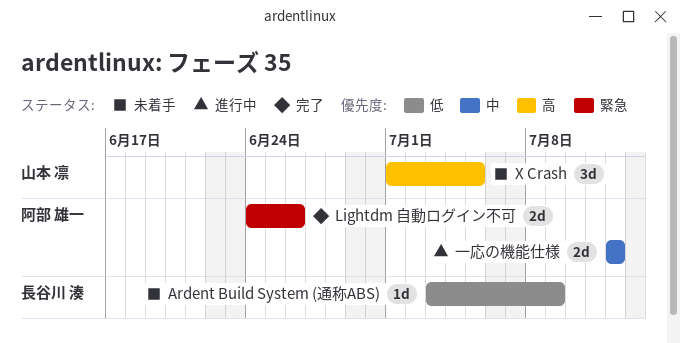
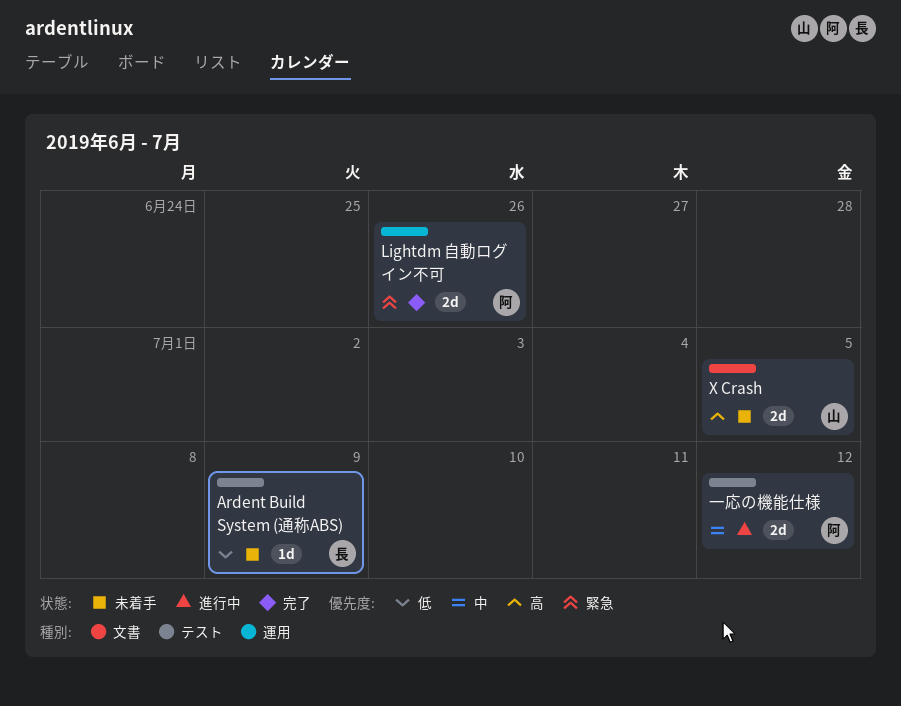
X Crash, estimate: 3d -> 2d

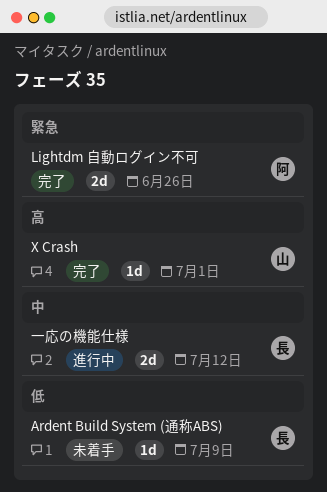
X Crash, status: 未着手 -> 完了
X Crash, estimate: 2d -> 1d
X Crash, due: Jul 5 -> Jul 1
一応の機能仕様, owner: 阿 -> 長

